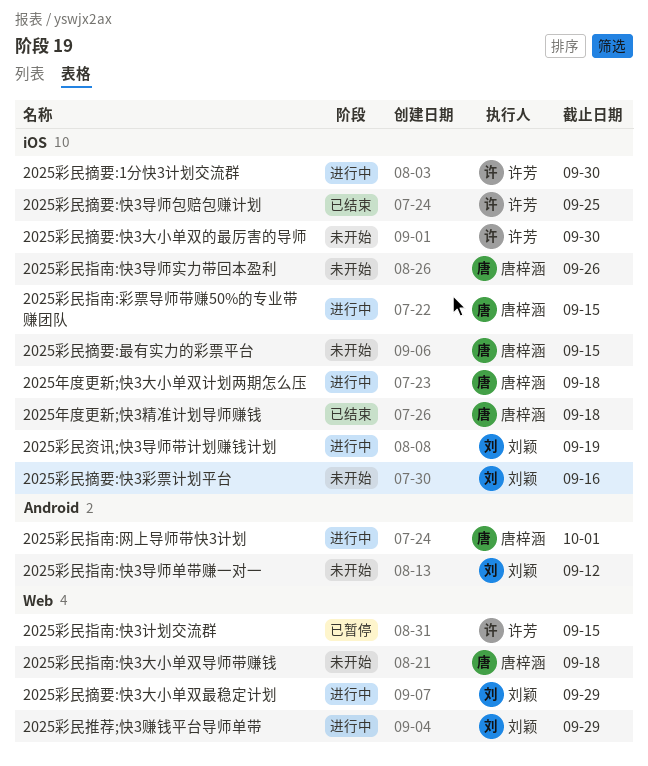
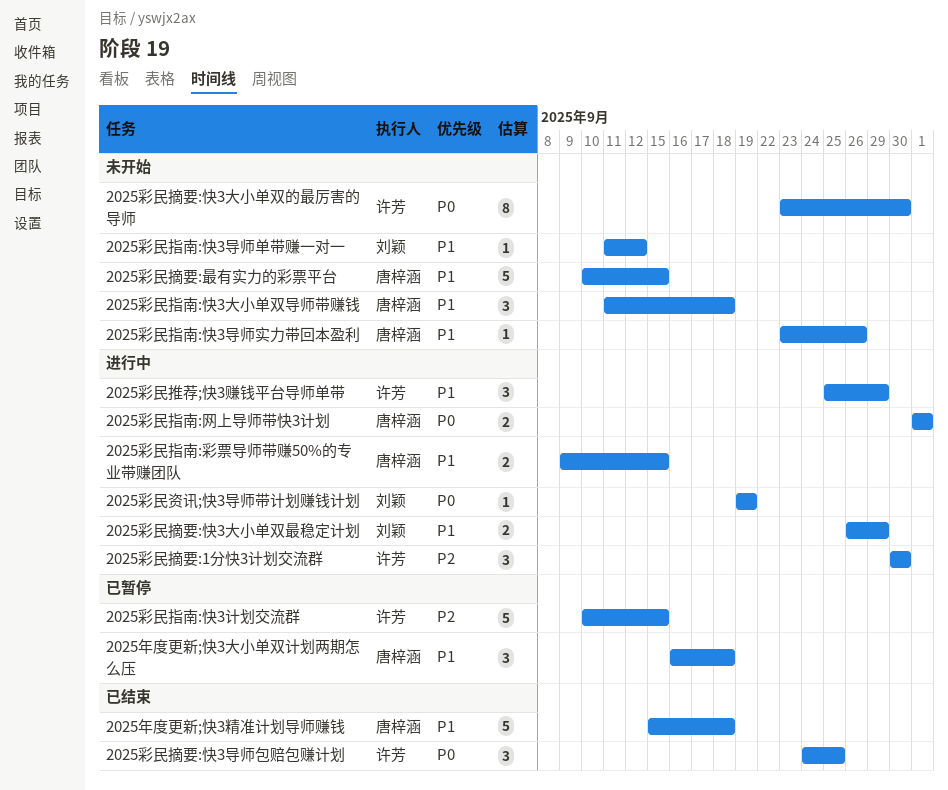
2025年度更新;快3大小单双计划两期怎么压, status: 进行中 -> 已暂停
2025彩民推荐;快3赚钱平台导师单带, owner: 刘颖 -> 许芳
2025彩民摘要:快3彩票计划平台: present -> none

